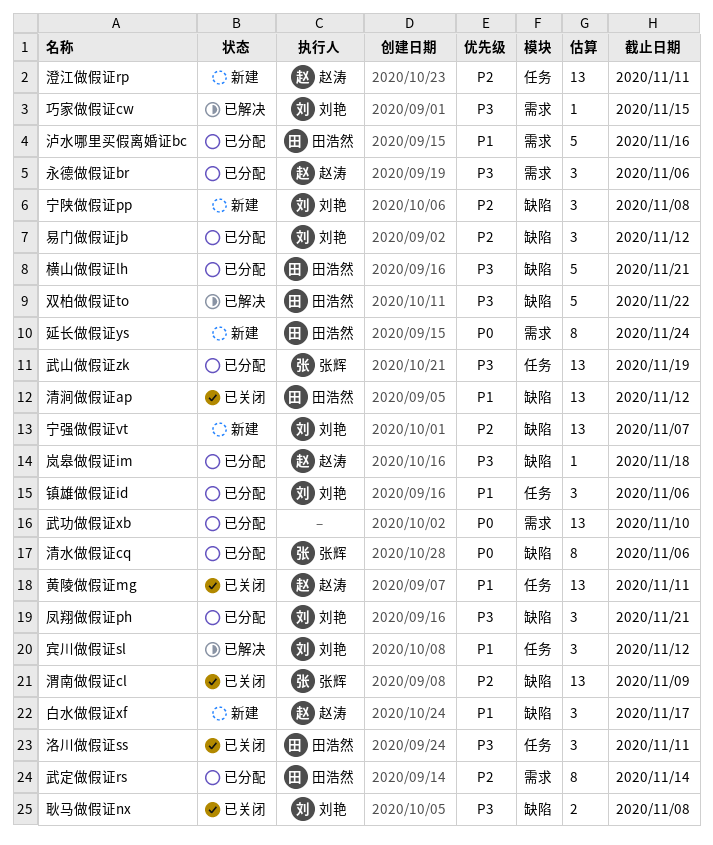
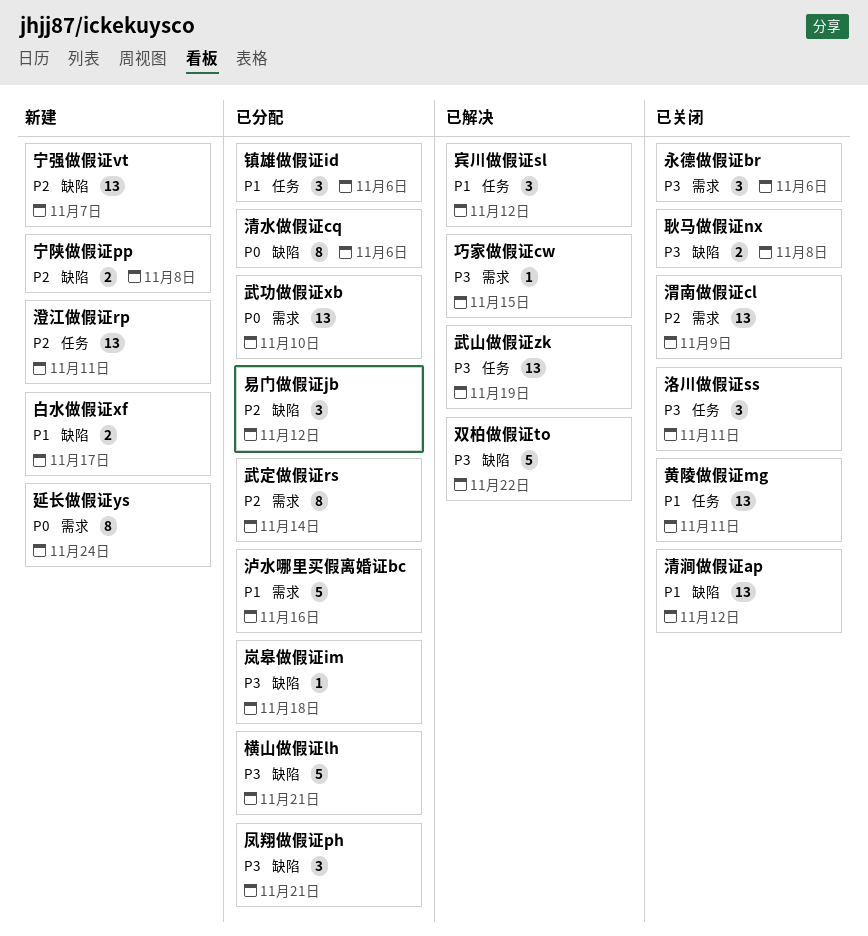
宁陕做假证pp, estimate: 3 -> 2
武山做假证zk, status: 已分配 -> 已解决
永德做假证br, status: 已分配 -> 已关闭
渭南做假证cl, label: 缺陷 -> 需求
白水做假证xf, estimate: 3 -> 2

